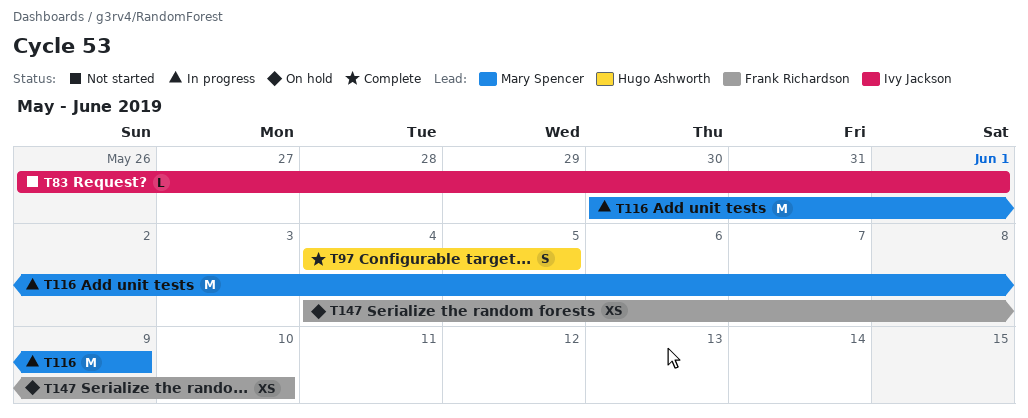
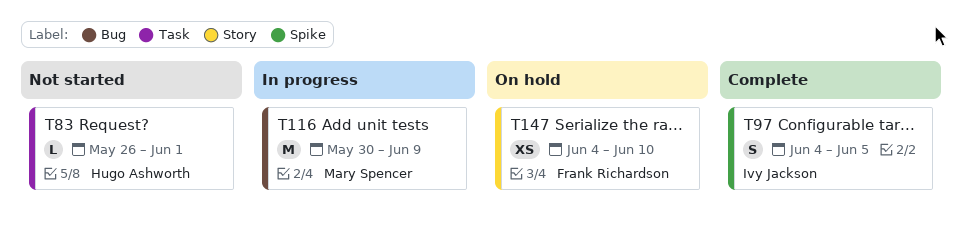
T83, owner: Ivy Jackson -> Hugo Ashworth
T97, owner: Hugo Ashworth -> Ivy Jackson

